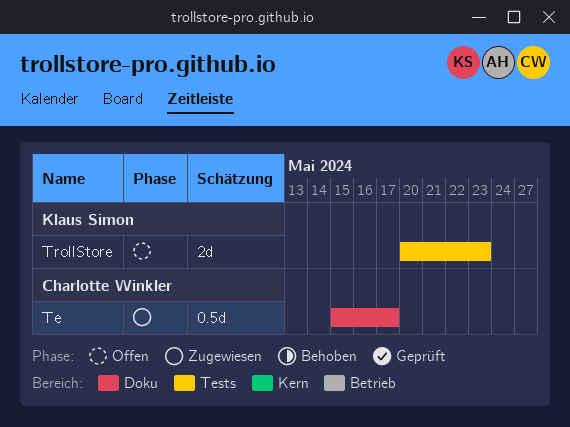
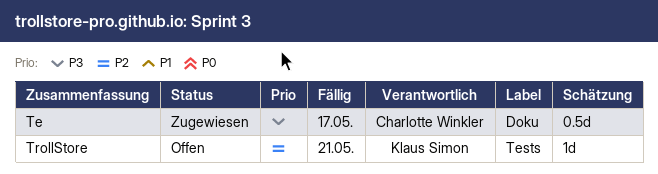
TrollStore, estimate: 2d -> 1d
TrollStore, due: May 23 -> May 21

